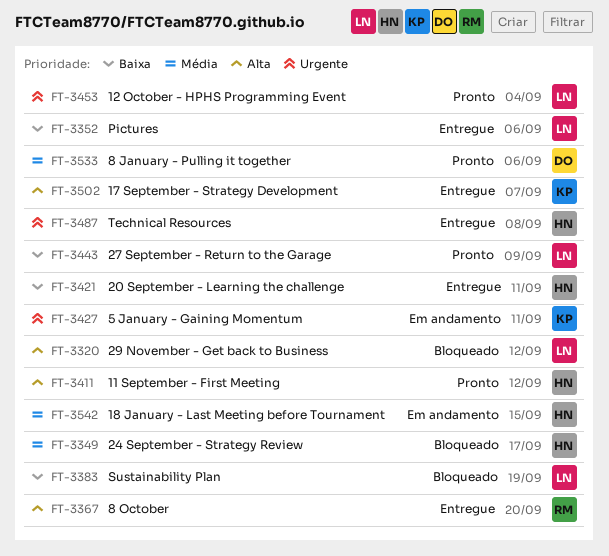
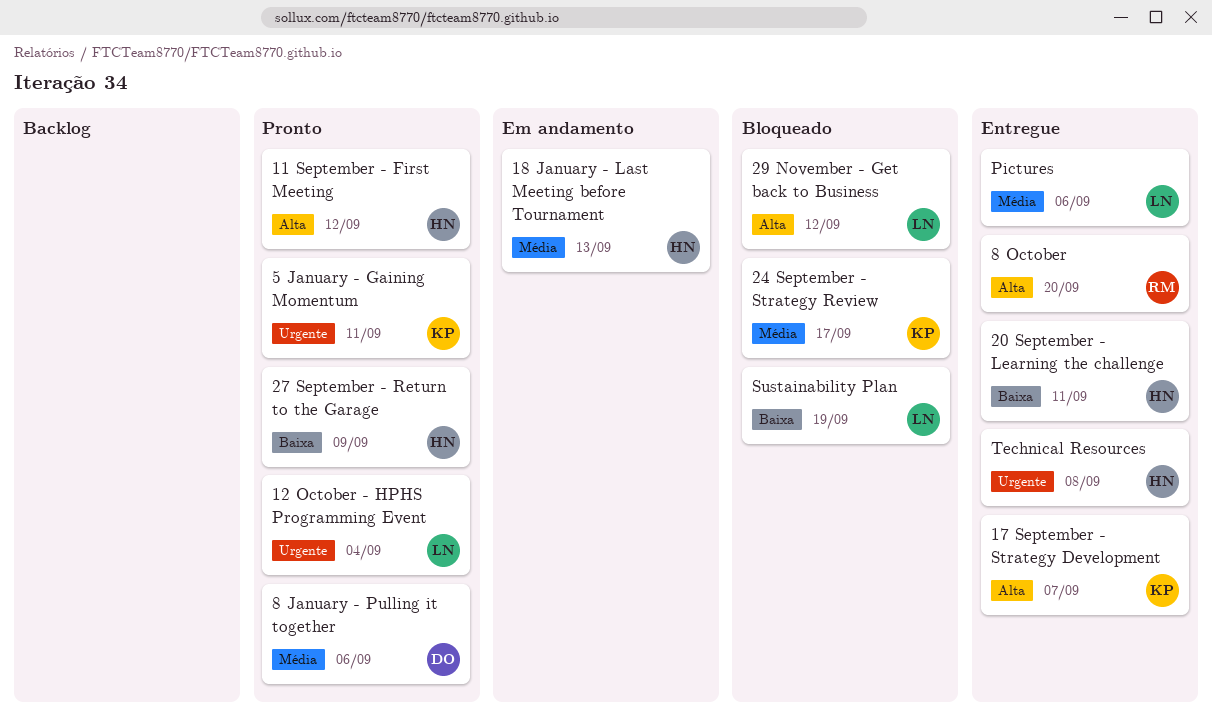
18 January - Last Meeting before Tournament, due: Sep 15 -> Sep 13
24 September - Strategy Review, owner: HN -> KP
27 September - Return to the Garage, owner: LN -> HN
5 January - Gaining Momentum, status: Em andamento -> Pronto
Pictures, priority: Baixa -> Média

